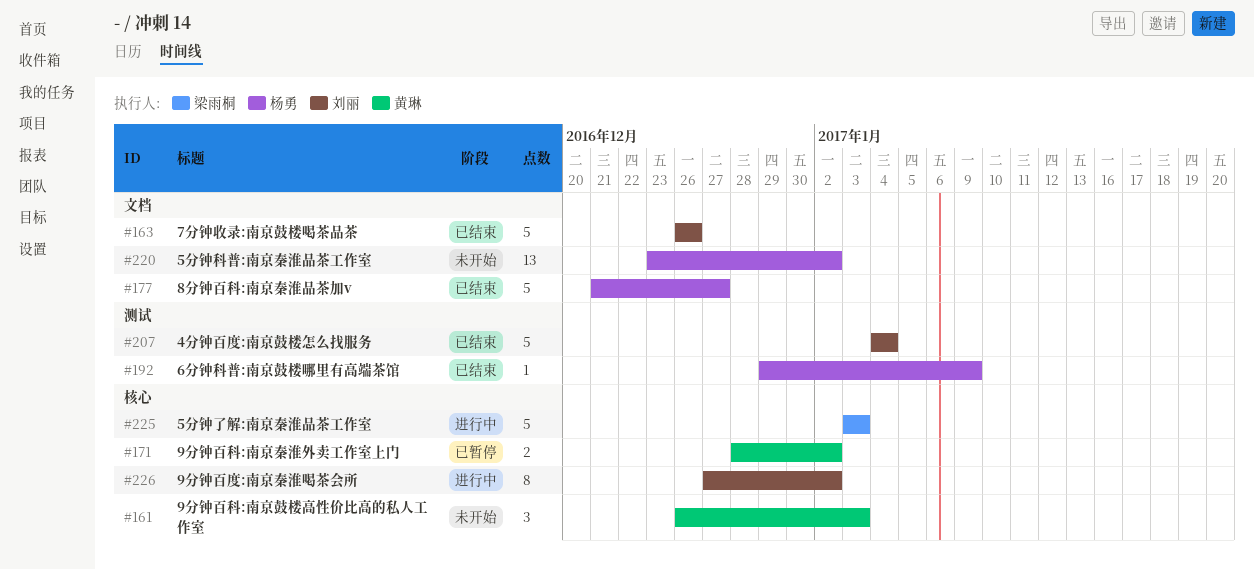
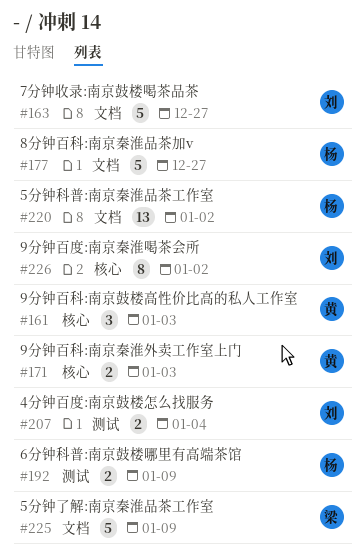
#163, due: Dec 26 -> Dec 27
#171, due: Jan 2 -> Jan 3
#192, estimate: 1 -> 2
#207, estimate: 5 -> 2
#225, label: 核心 -> 文档
#225, due: Jan 3 -> Jan 9

